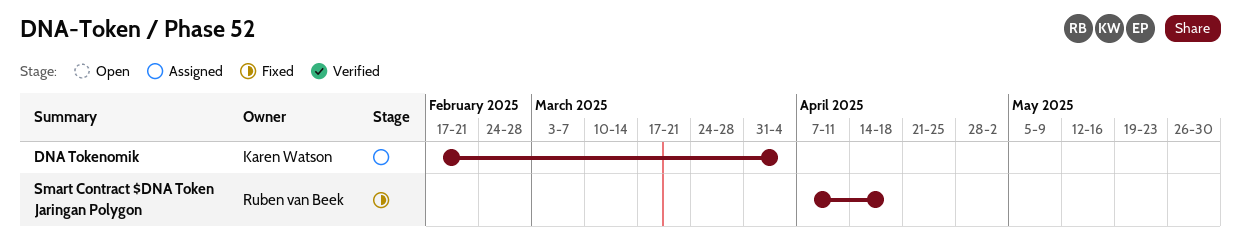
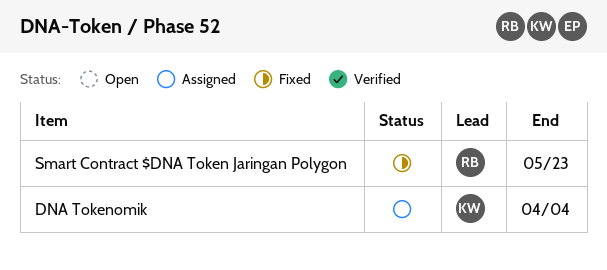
Smart Contract $DNA Token Jaringan Polygon, due: Apr 18 -> May 23

